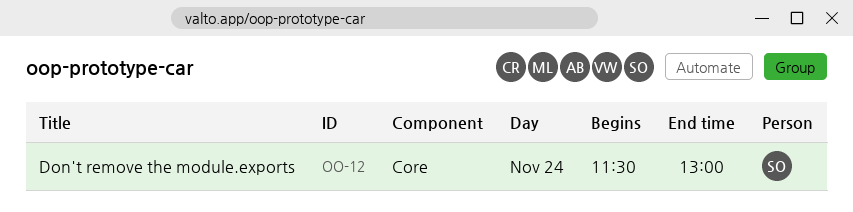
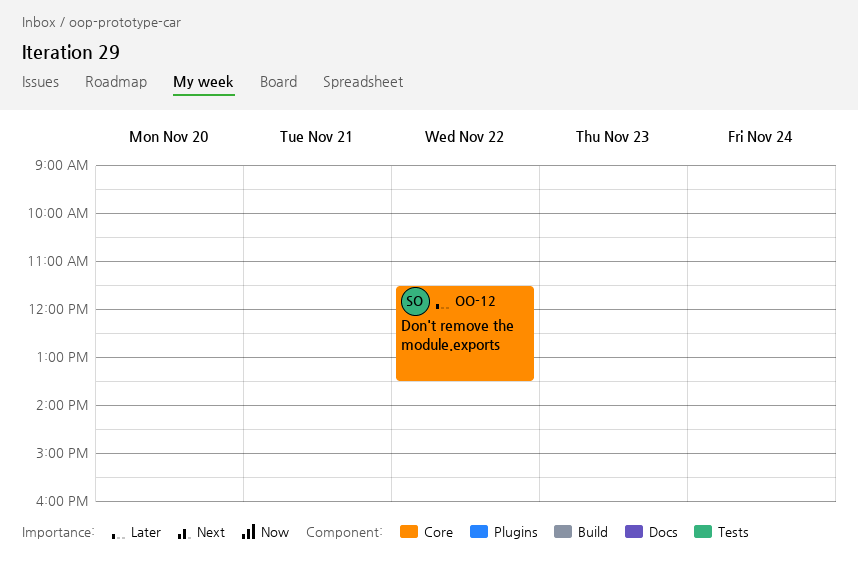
OO-12, day: Nov 24 -> Nov 22
OO-12, ends: 13:00 -> 13:30

